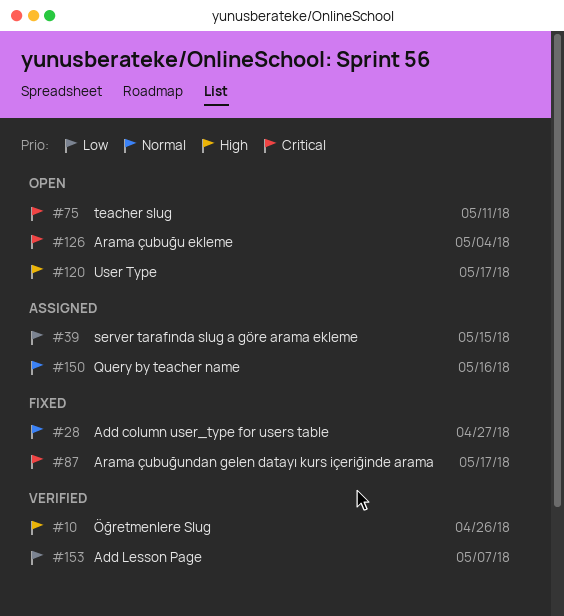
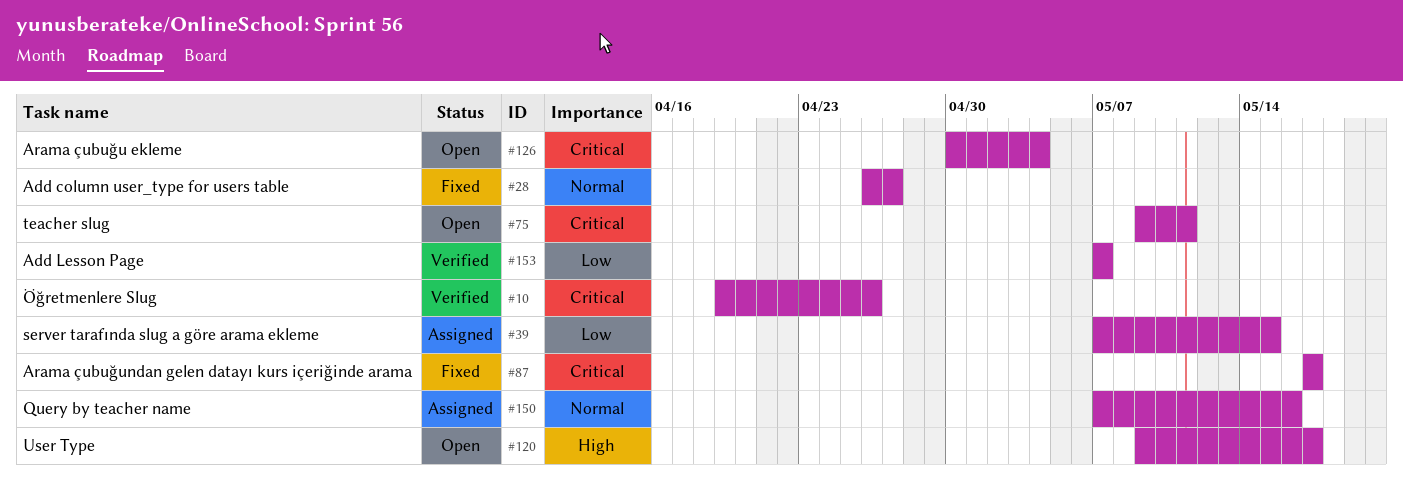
#10, priority: High -> Critical

